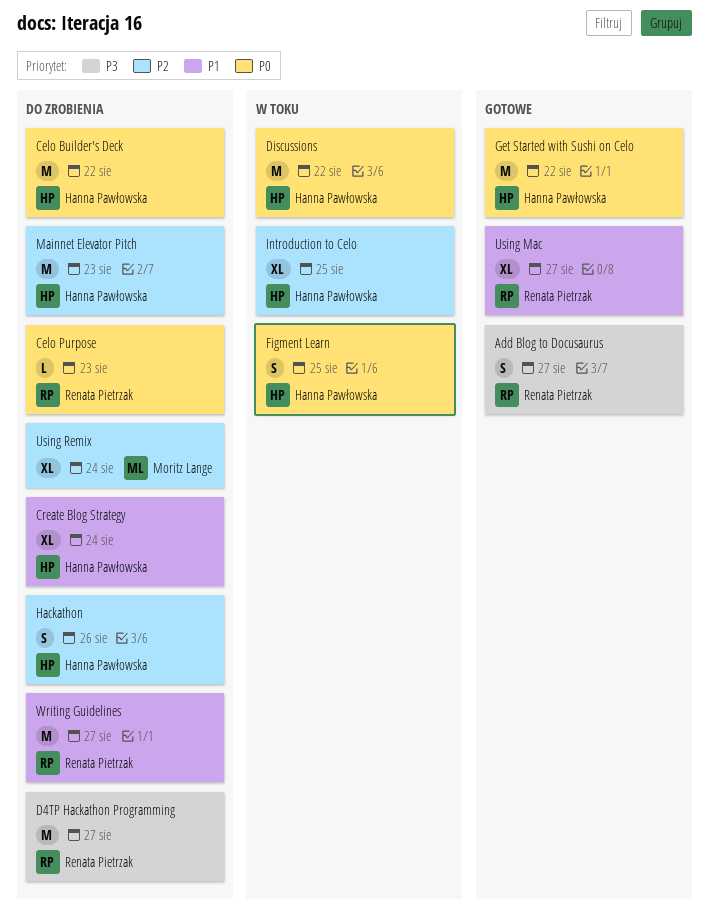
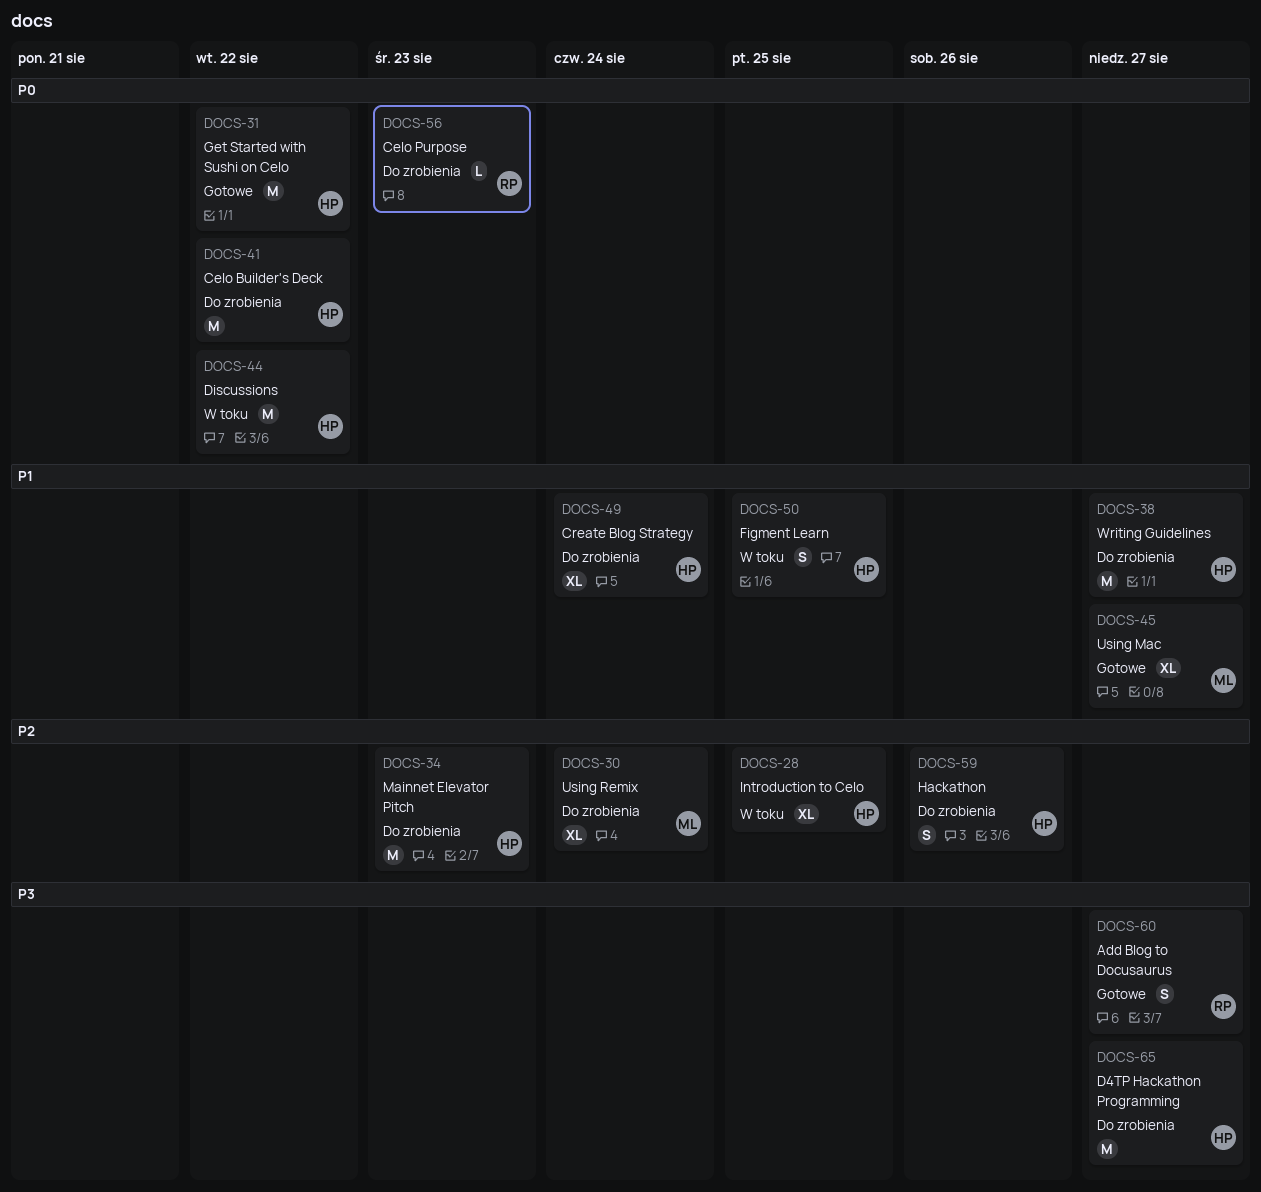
D4TP Hackathon Programming, owner: Renata Pietrzak -> Hanna Pawłowska
Figment Learn, priority: P0 -> P1
Using Mac, owner: Renata Pietrzak -> Moritz Lange
Writing Guidelines, owner: Renata Pietrzak -> Hanna Pawłowska

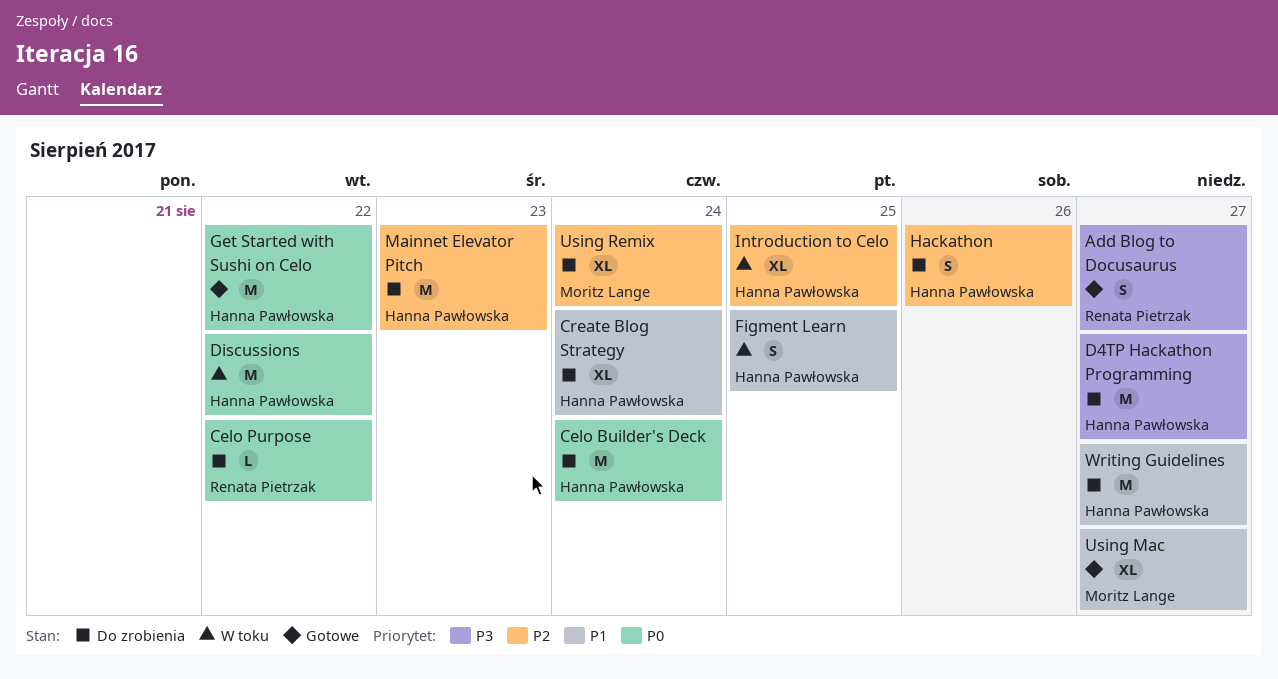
Celo Builder's Deck, due: Aug 22 -> Aug 24
Celo Purpose, due: Aug 23 -> Aug 22

